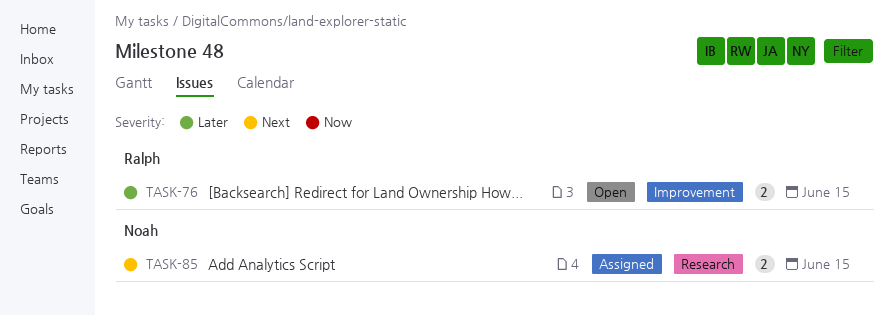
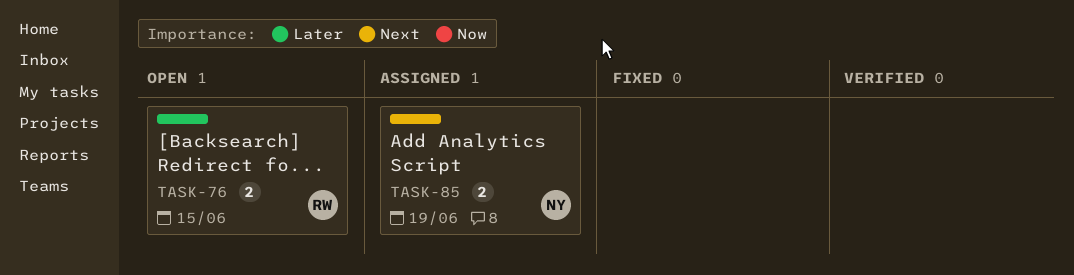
TASK-85, due: Jun 15 -> Jun 19

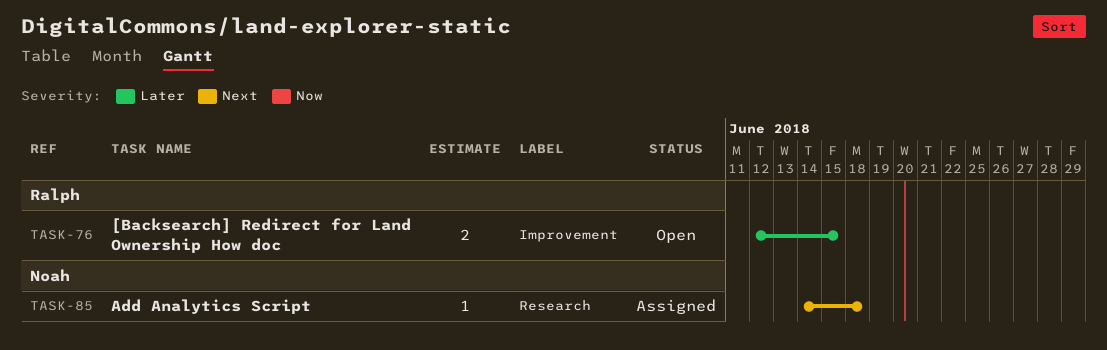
TASK-85, estimate: 2 -> 1
TASK-85, due: Jun 19 -> Jun 18

